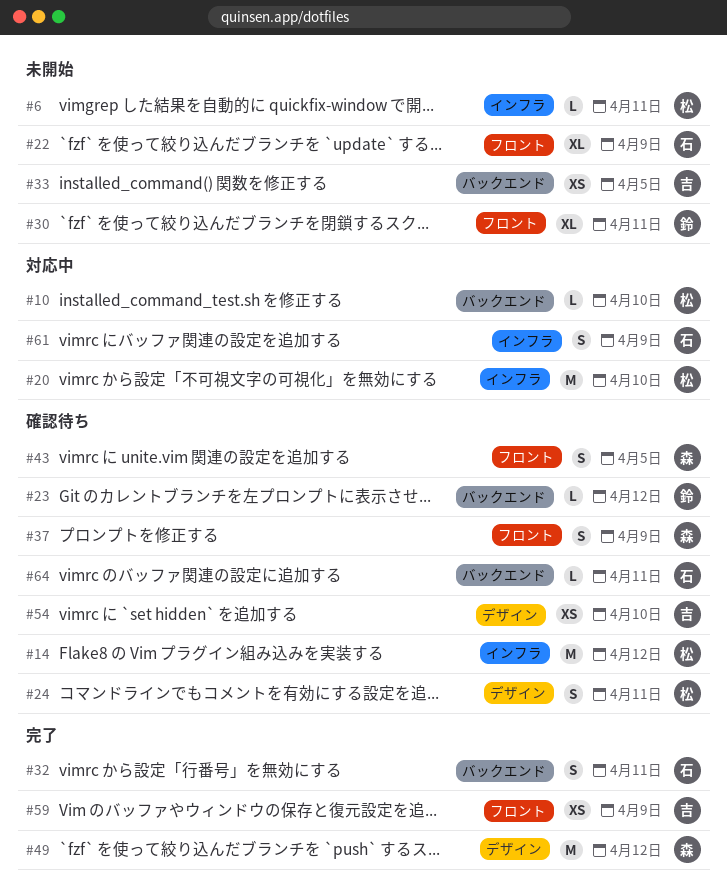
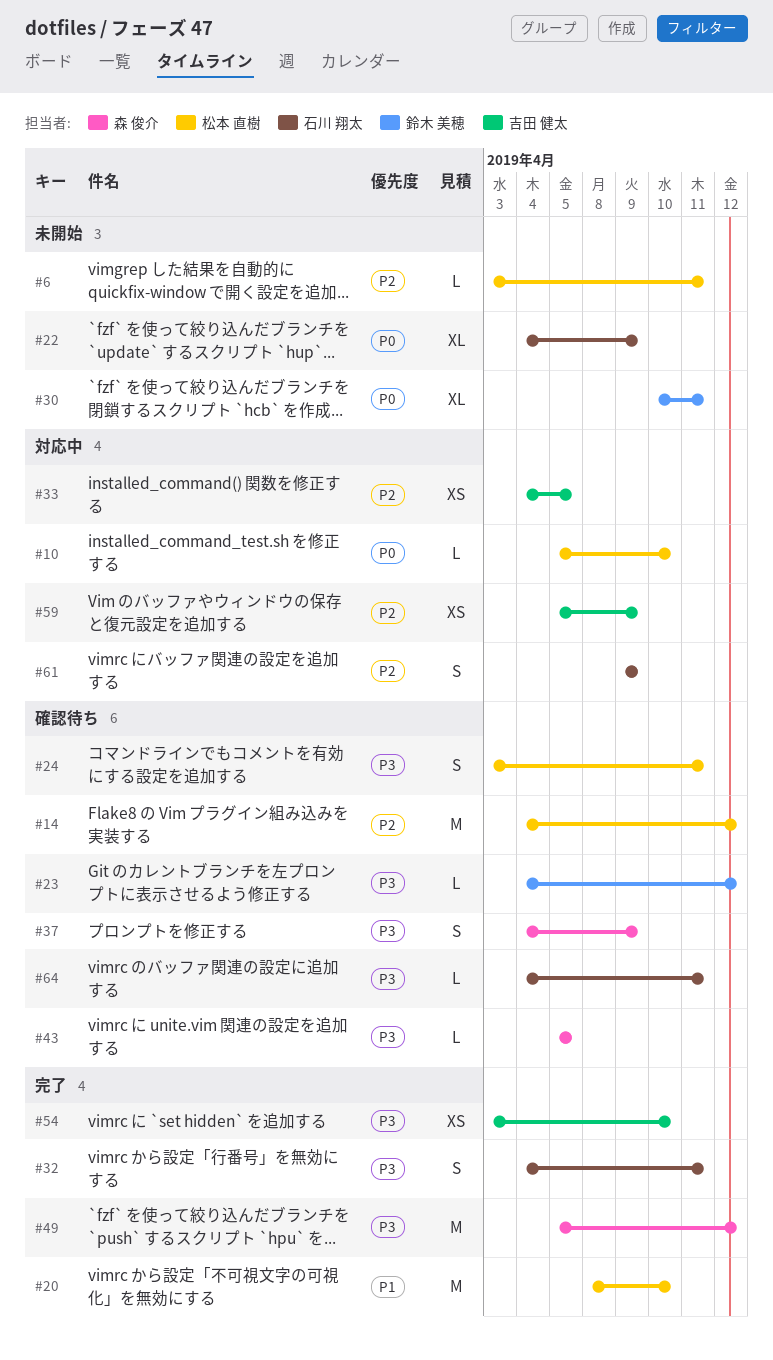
#20, status: 対応中 -> 完了
#33, status: 未開始 -> 対応中
#43, estimate: S -> L
#54, status: 確認待ち -> 完了
#59, status: 完了 -> 対応中

